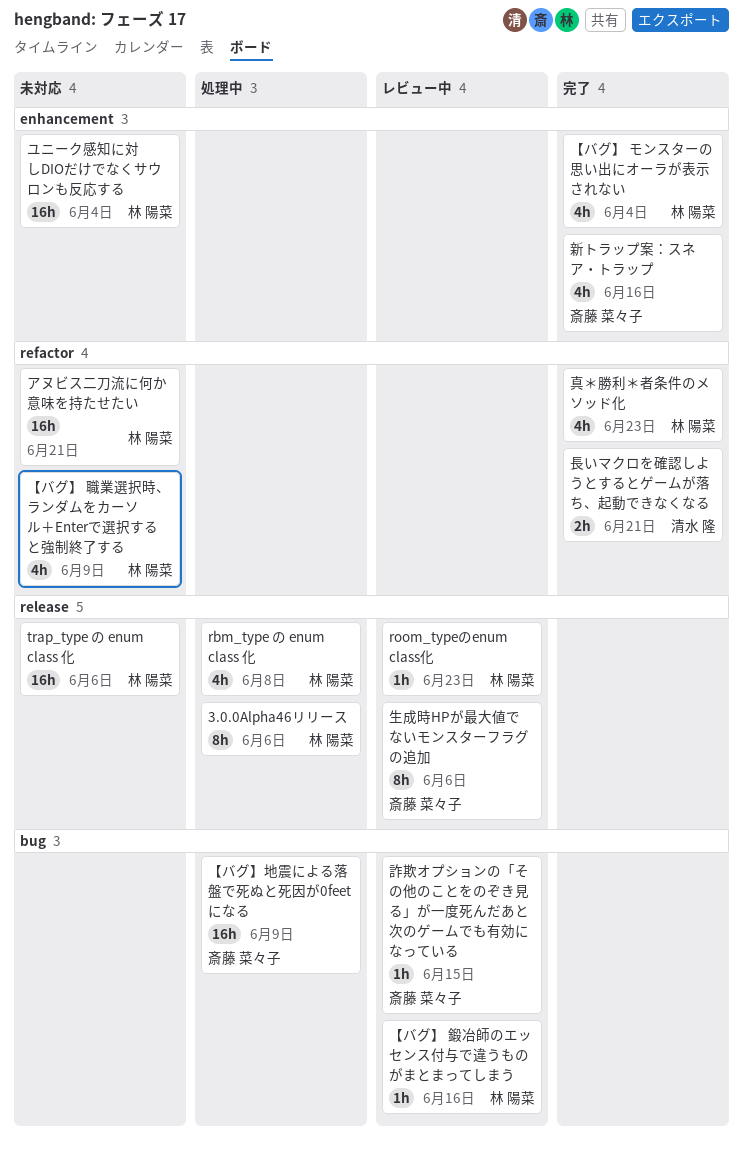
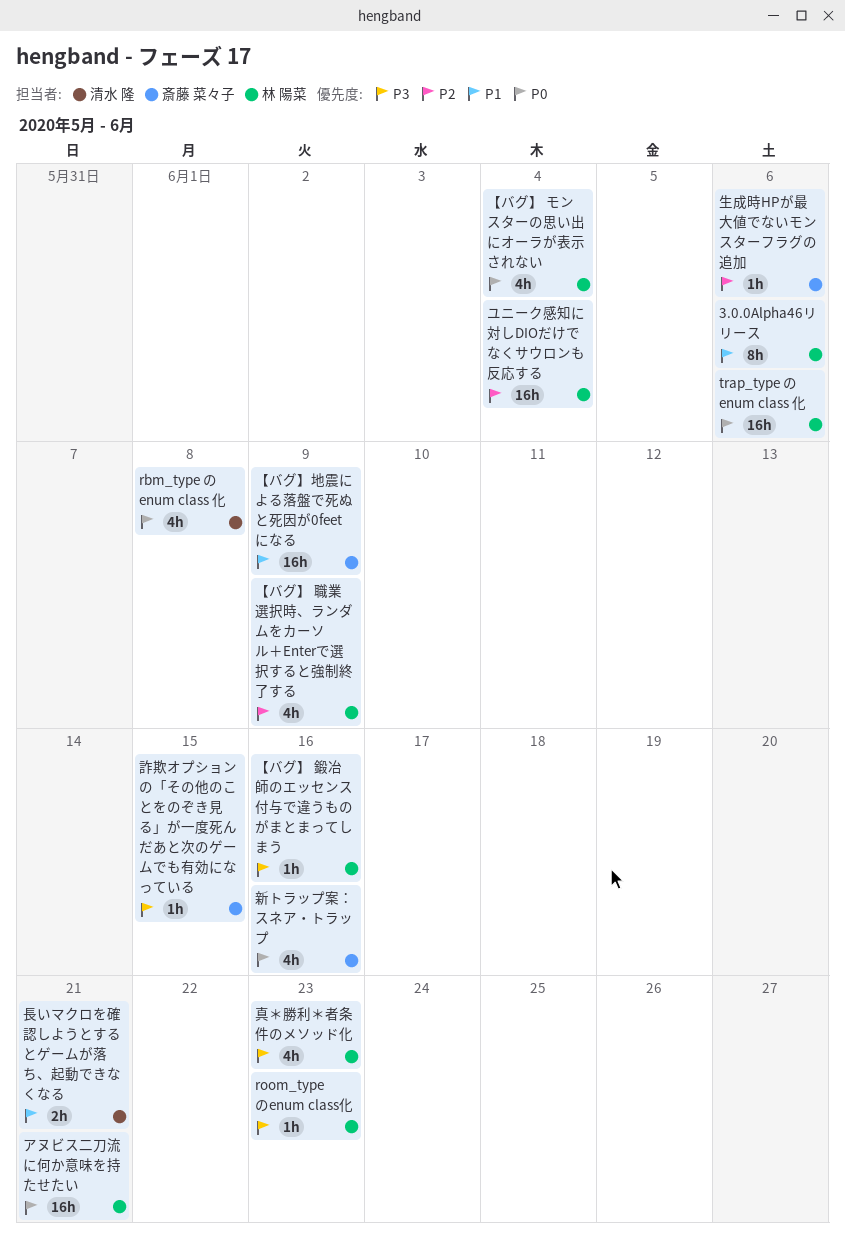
rbm_type の enum class 化, owner: 林 陽菜 -> 清水 隆
生成時HPが最大値でないモンスターフラグの追加, estimate: 8h -> 1h

